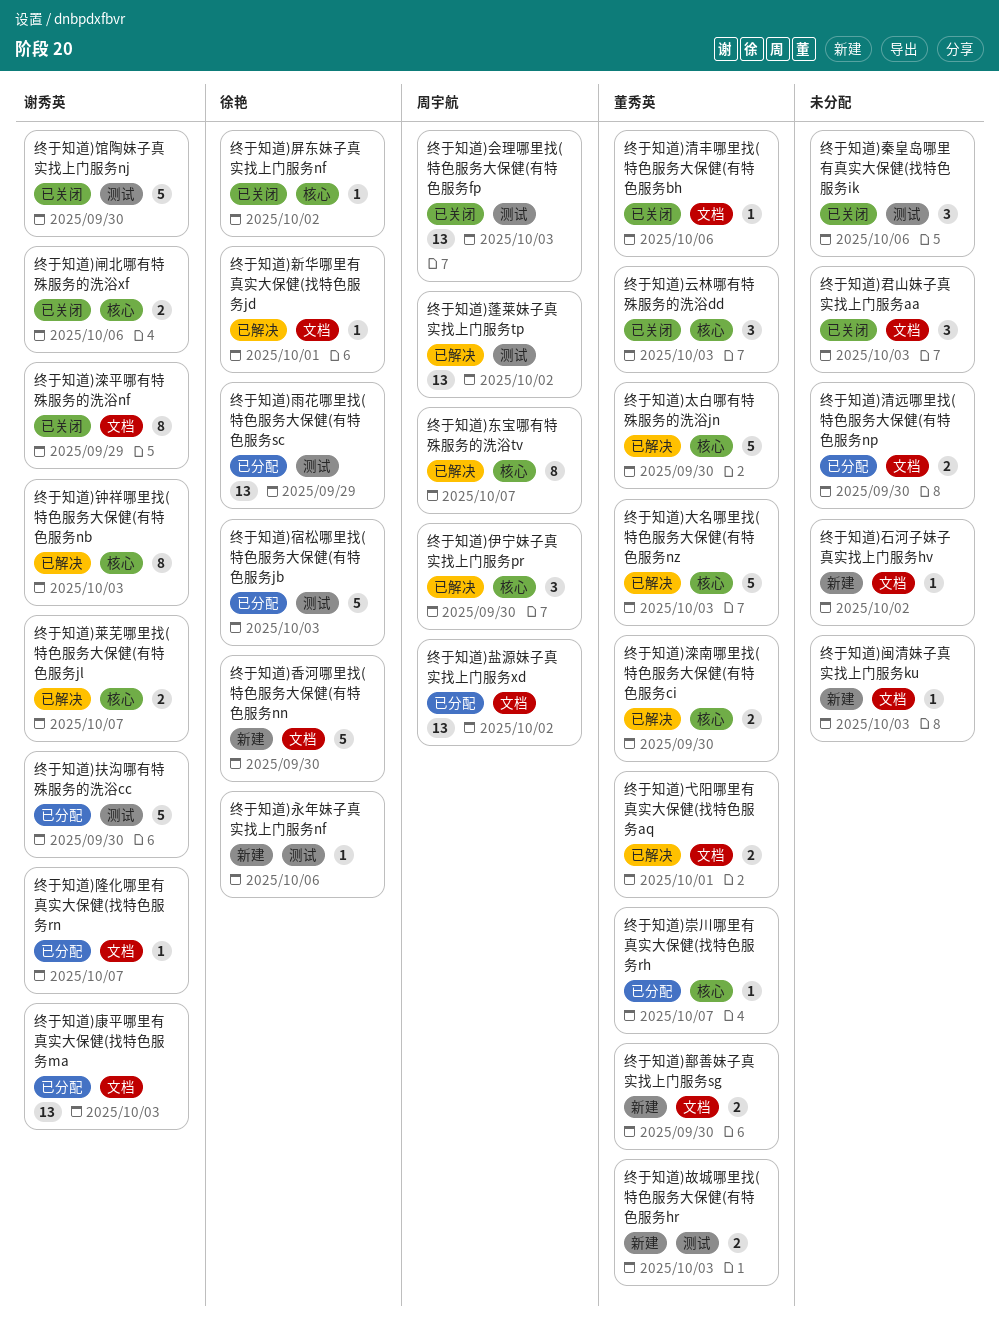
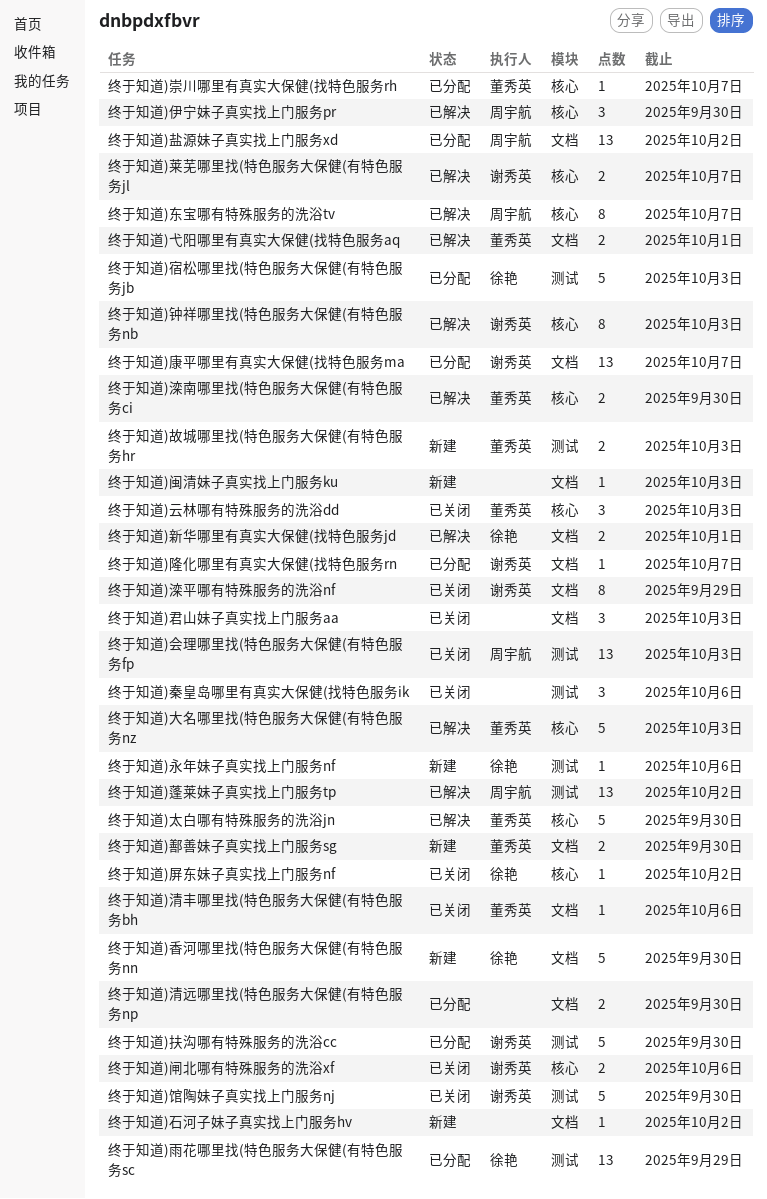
终于知道)康平哪里有真实大保健(找特色服务ma, due: Oct 3 -> Oct 7
终于知道)新华哪里有真实大保健(找特色服务jd, estimate: 1 -> 2

